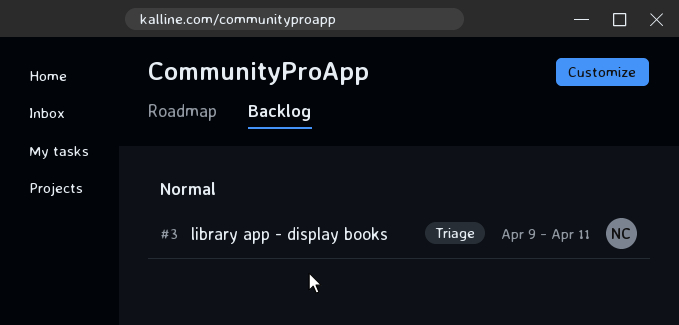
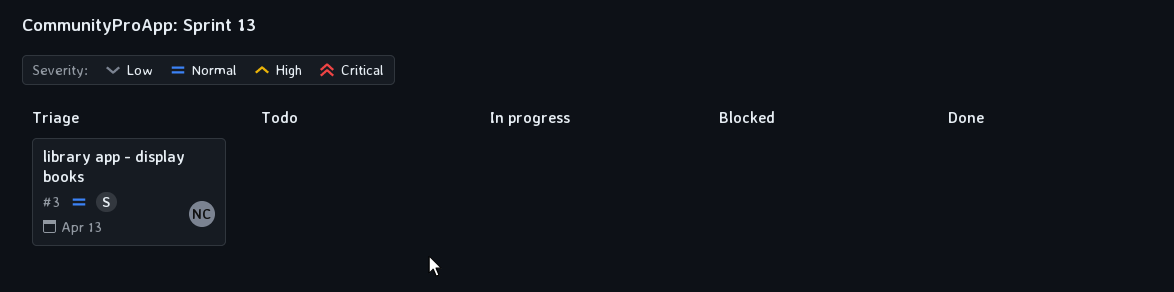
#3, due: Apr 11 -> Apr 13

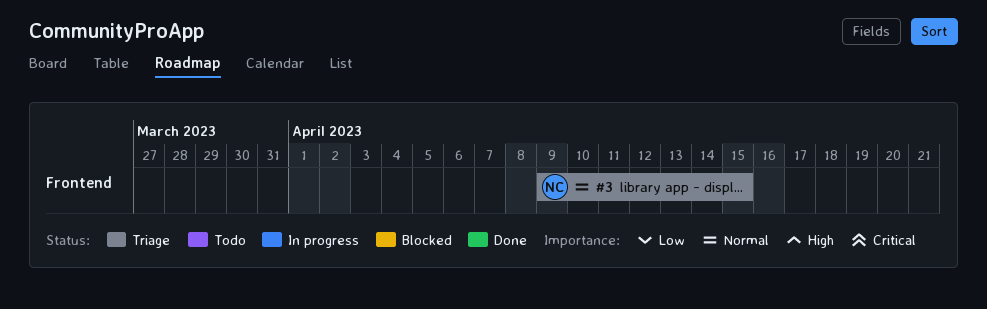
#3, due: Apr 13 -> Apr 15

